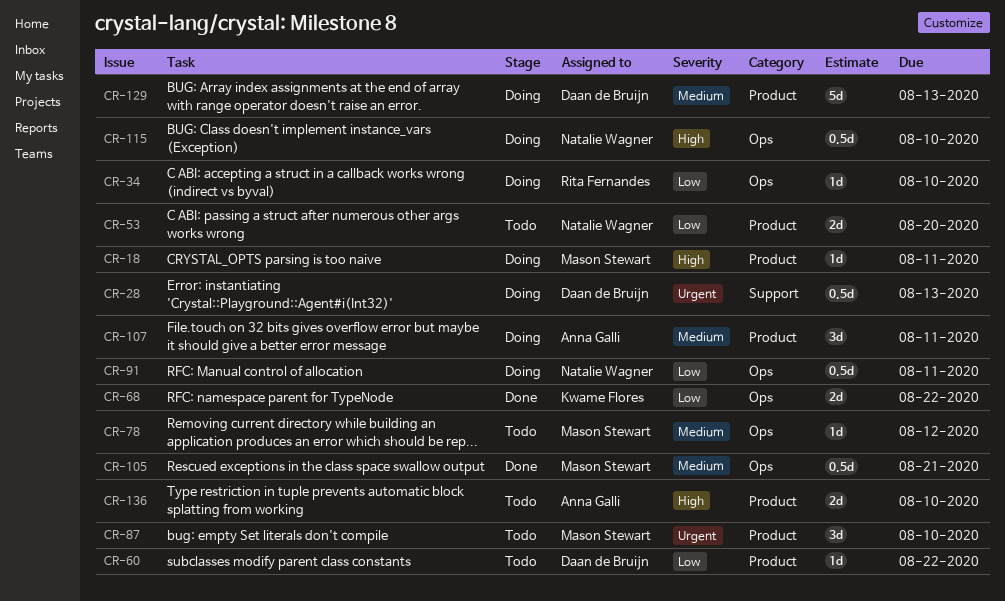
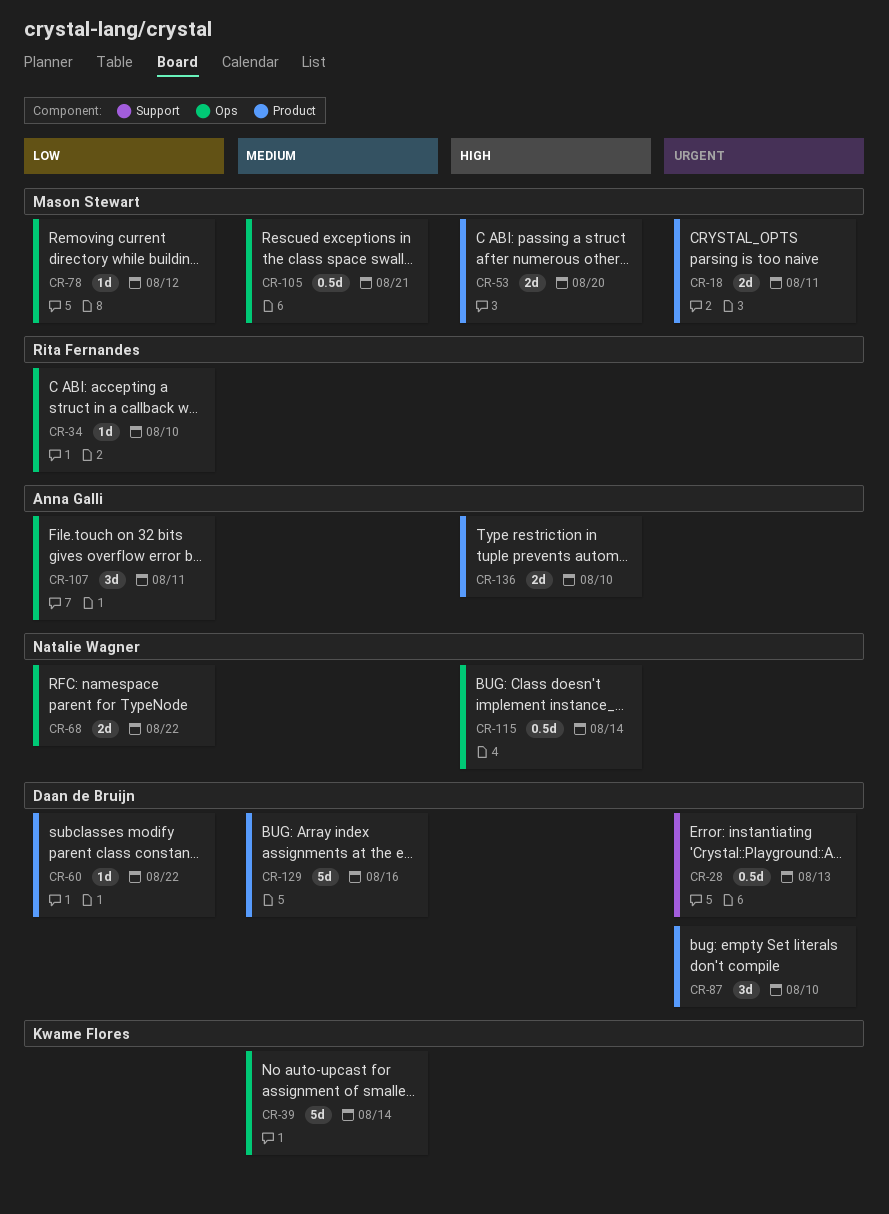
CR-18, priority: High -> Urgent
CR-18, estimate: 1d -> 2d
CR-39: none -> present
CR-53, owner: Natalie Wagner -> Mason Stewart
CR-53, priority: Low -> High
CR-68, owner: Kwame Flores -> Natalie Wagner
CR-78, priority: Medium -> Low
CR-87, owner: Mason Stewart -> Daan de Bruijn
CR-91: present -> none
CR-107, priority: Medium -> Low
CR-107, label: Product -> Ops
CR-115, due: Aug 10 -> Aug 14
CR-129, due: Aug 13 -> Aug 16

